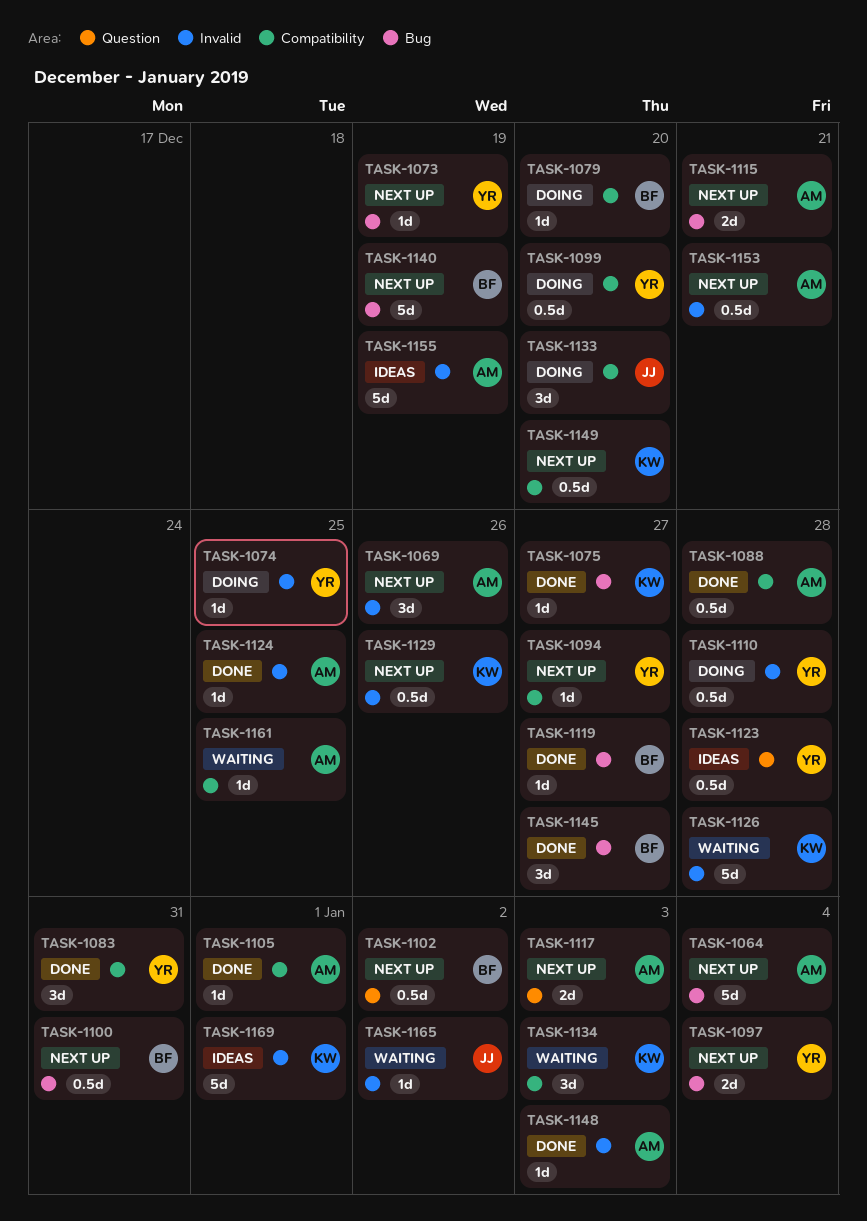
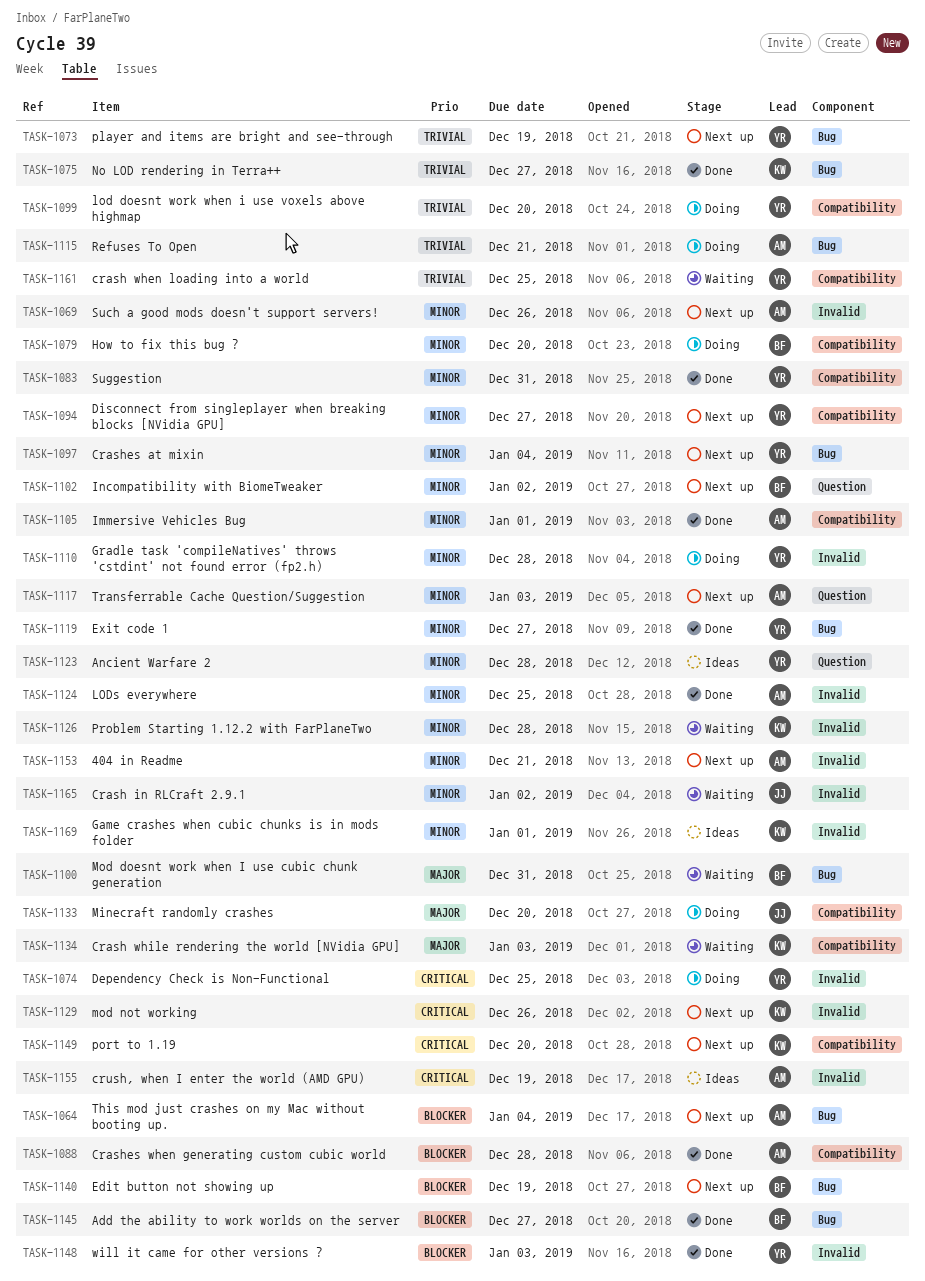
TASK-1100, status: Next up -> Waiting
TASK-1115, status: Next up -> Doing
TASK-1119, owner: BF -> YR
TASK-1148, owner: AM -> YR
TASK-1161, owner: AM -> YR

